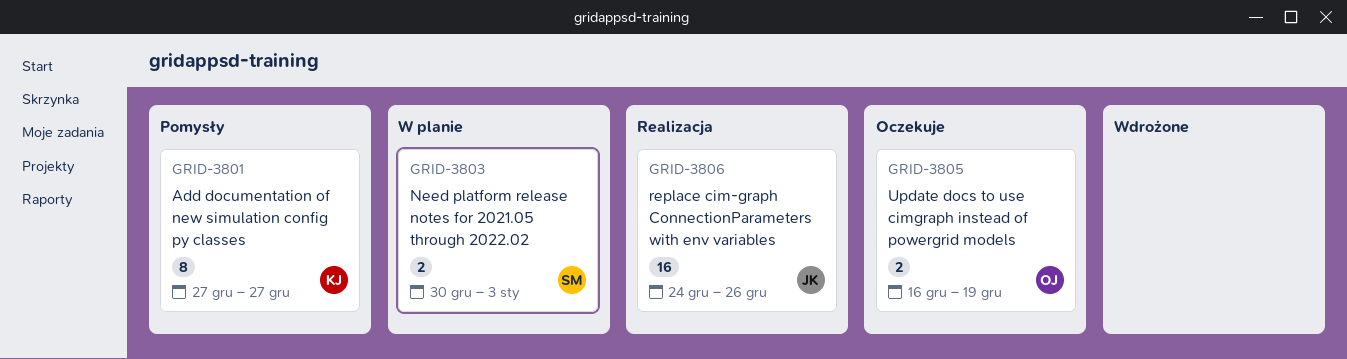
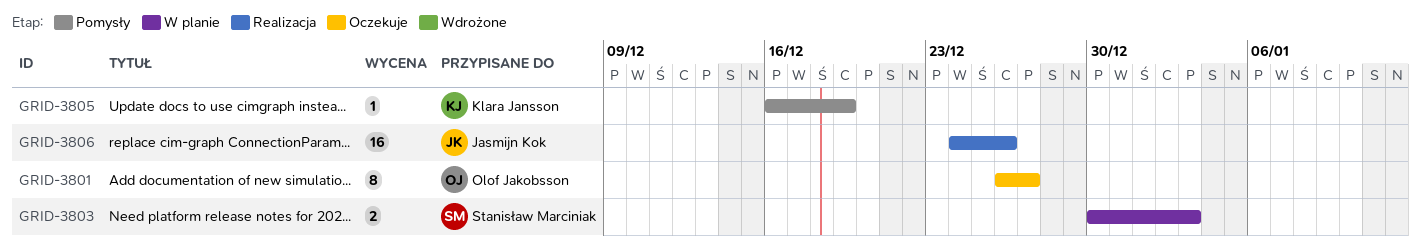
GRID-3801, status: Pomysły -> Oczekuje
GRID-3801, owner: Klara Jansson -> Olof Jakobsson
GRID-3801, start: Dec 27 -> Dec 26
GRID-3805, status: Oczekuje -> Pomysły
GRID-3805, owner: Olof Jakobsson -> Klara Jansson
GRID-3805, estimate: 2 -> 1

